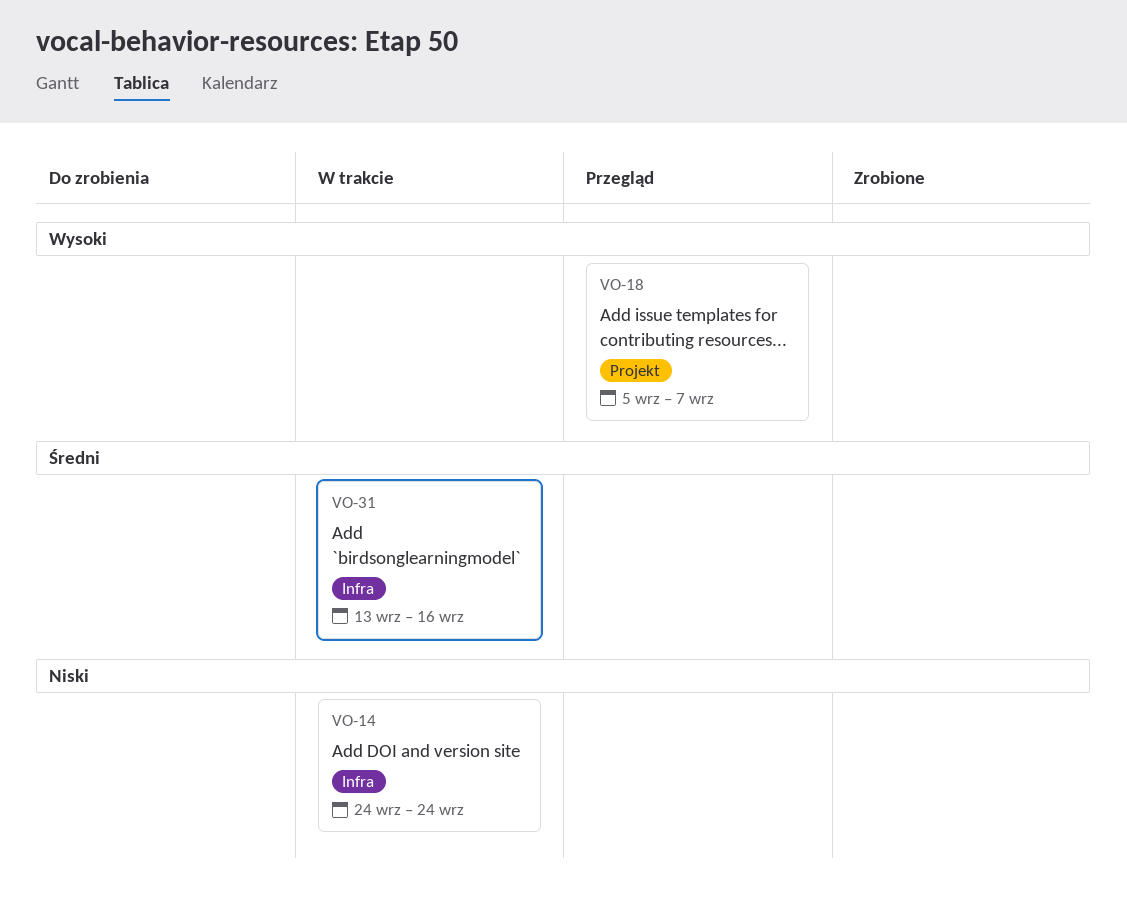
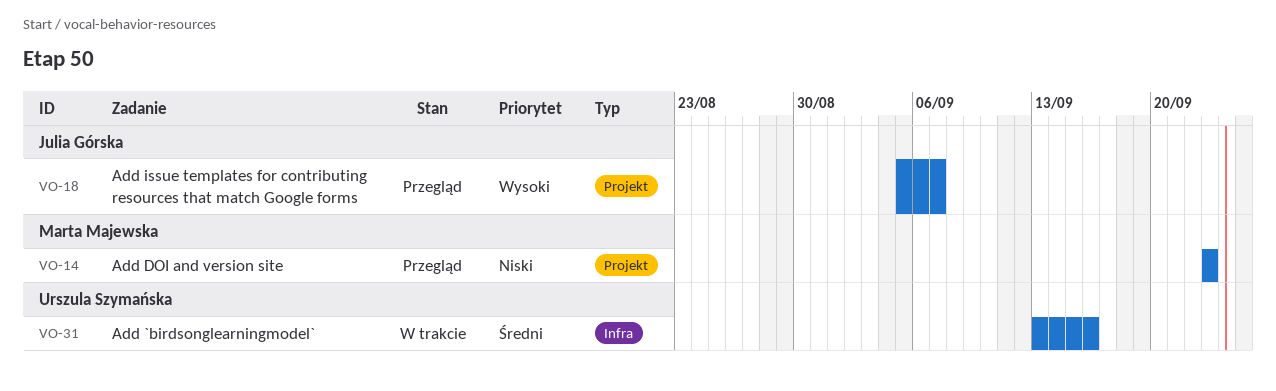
VO-14, status: W trakcie -> Przegląd
VO-14, label: Infra -> Projekt
VO-14, start: Sep 24 -> Sep 23
VO-14, due: Sep 24 -> Sep 23

